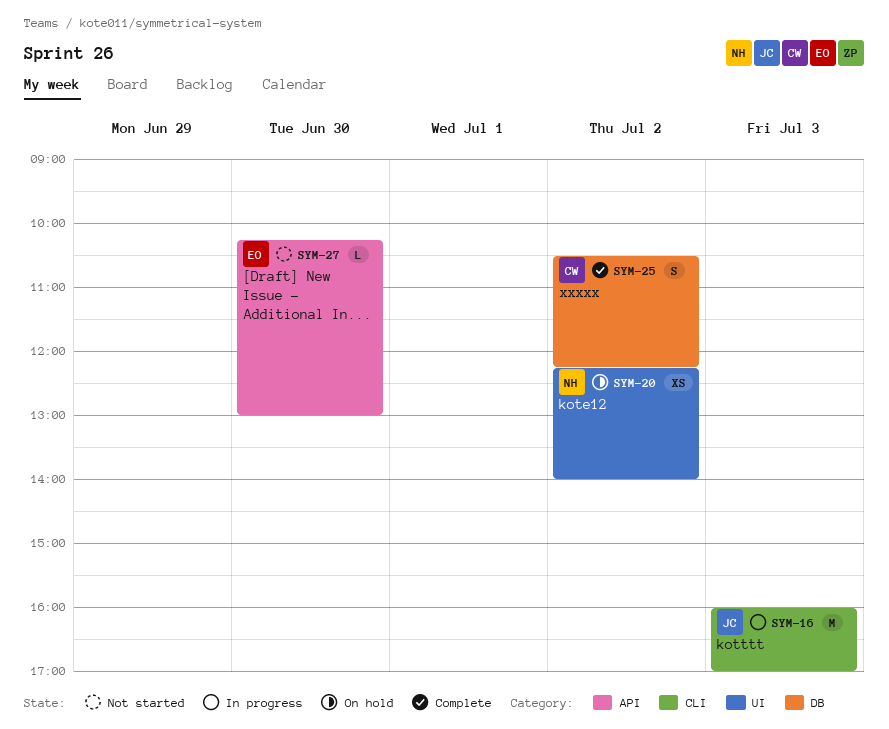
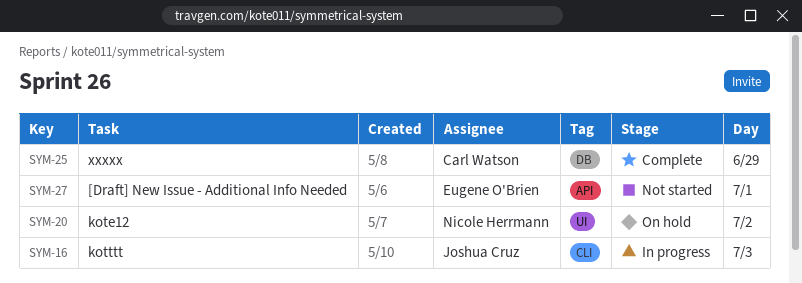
SYM-25, day: Jul 2 -> Jun 29
SYM-27, day: Jun 30 -> Jul 1

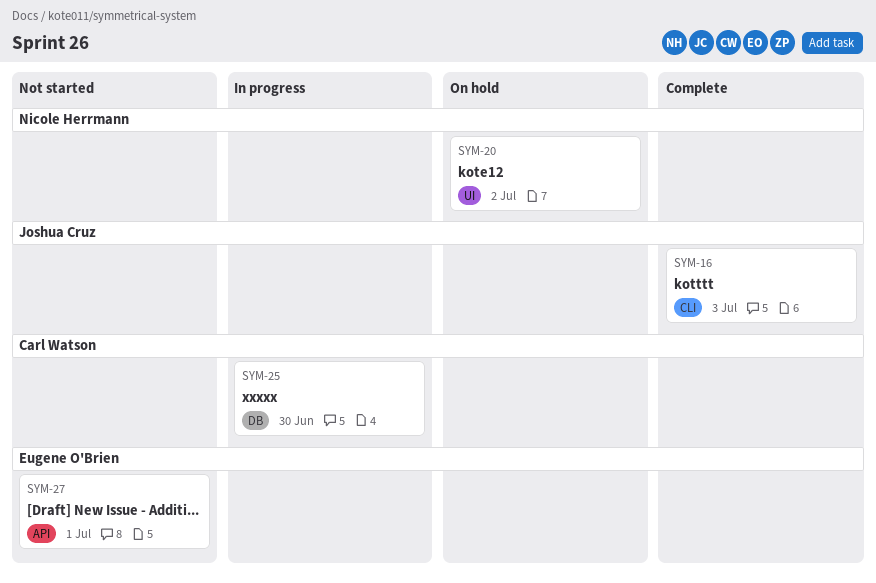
SYM-16, status: In progress -> Complete
SYM-25, status: Complete -> In progress
SYM-25, day: Jun 29 -> Jun 30

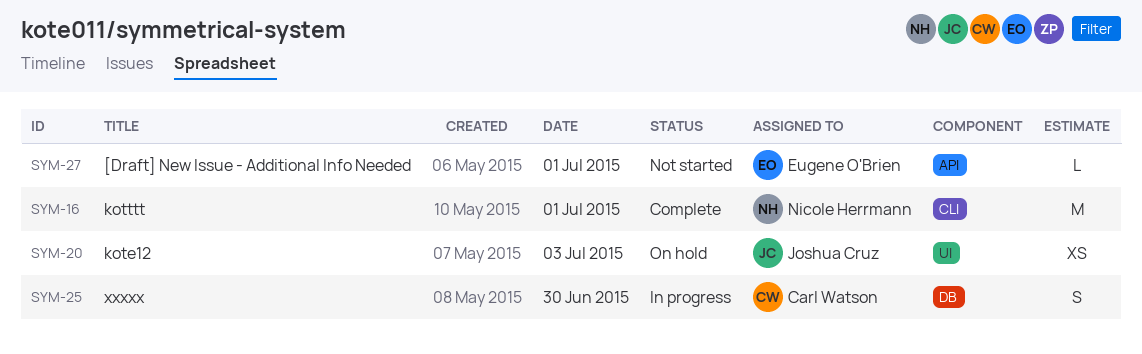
SYM-16, owner: Joshua Cruz -> Nicole Herrmann
SYM-16, day: Jul 3 -> Jul 1
SYM-20, owner: Nicole Herrmann -> Joshua Cruz
SYM-20, day: Jul 2 -> Jul 3

